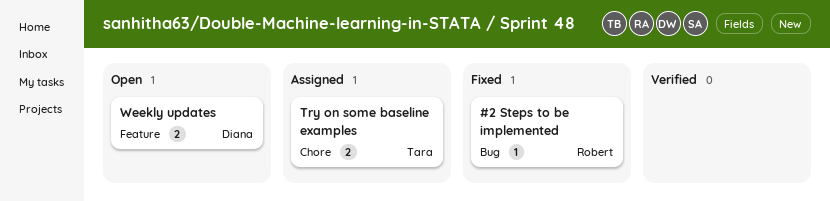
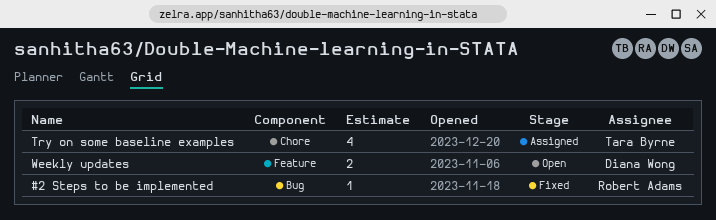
Try on some baseline examples, estimate: 2 -> 4

